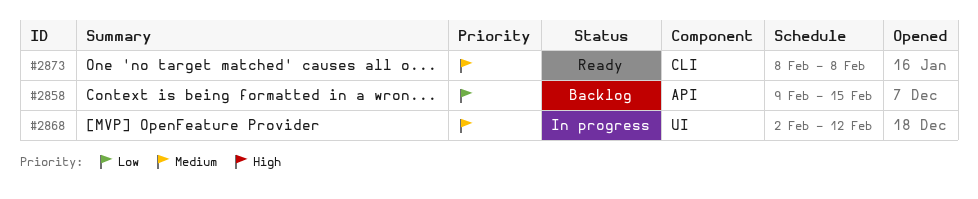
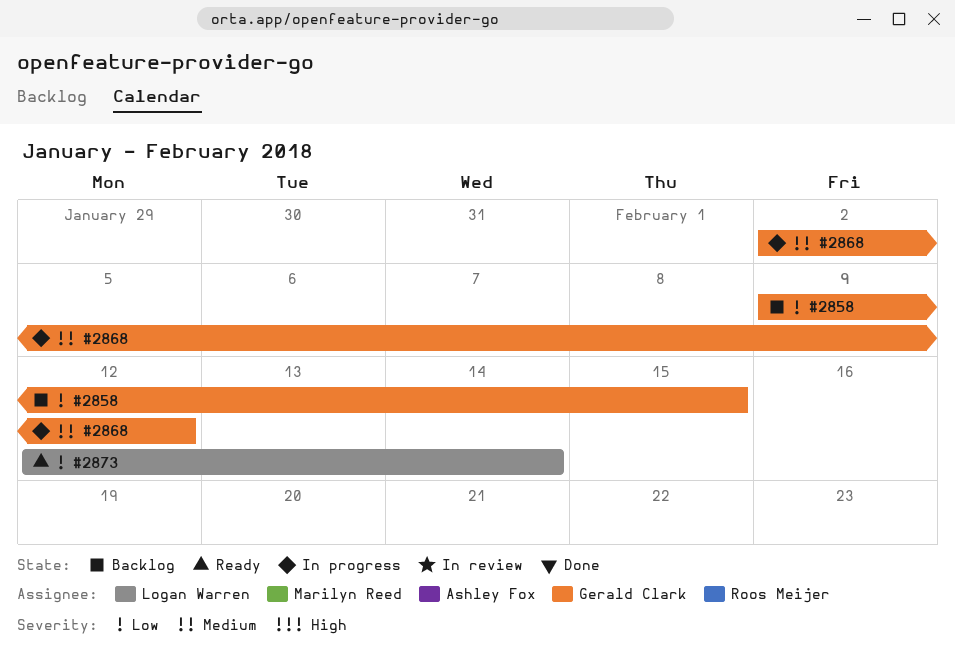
#2873, priority: Medium -> Low
#2873, start: Feb 8 -> Feb 12
#2873, due: Feb 8 -> Feb 14

